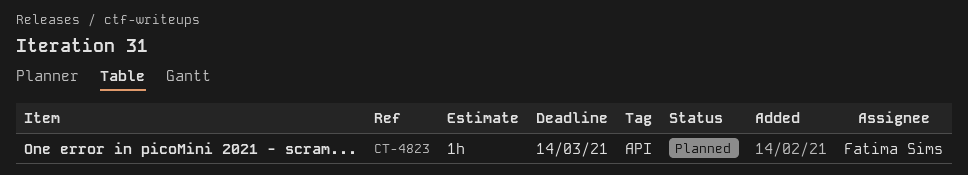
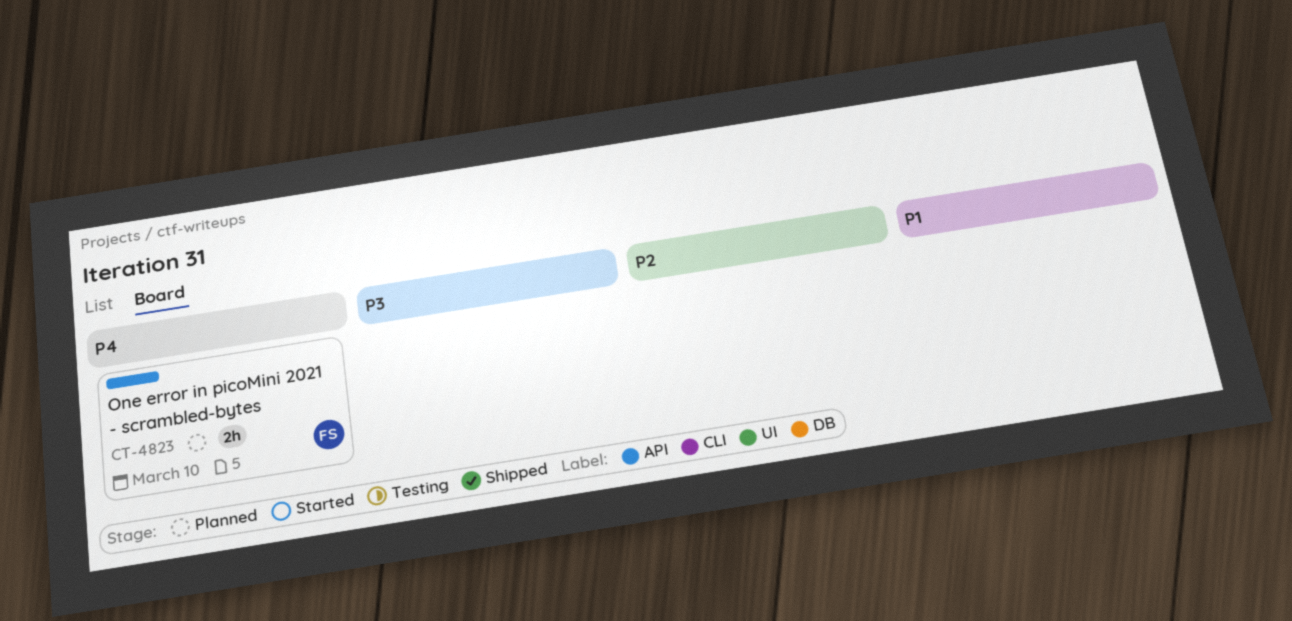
CT-4823, estimate: 1h -> 2h
CT-4823, due: Mar 14 -> Mar 10

